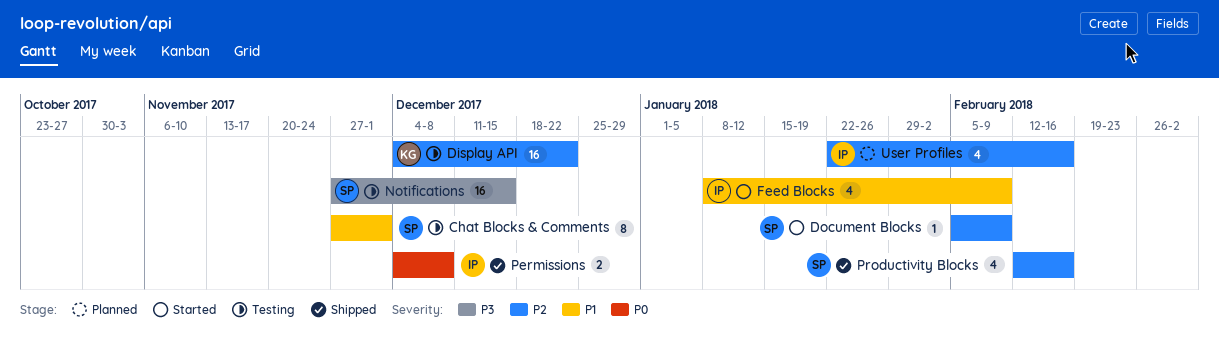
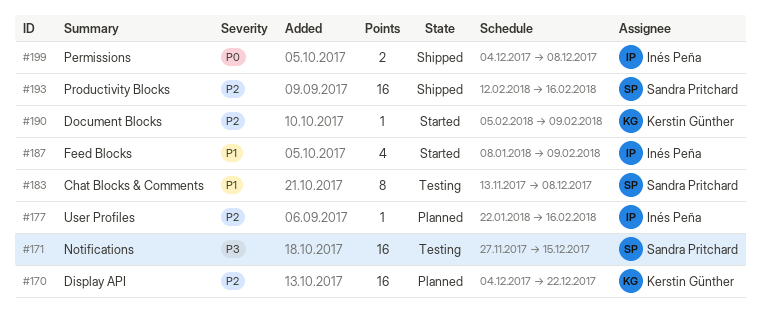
Chat Blocks & Comments, start: Nov 27 -> Nov 13
Chat Blocks & Comments, due: Dec 1 -> Dec 8
Display API, status: Testing -> Planned
Document Blocks, owner: Sandra Pritchard -> Kerstin Günther
Productivity Blocks, estimate: 4 -> 16
User Profiles, estimate: 4 -> 1

